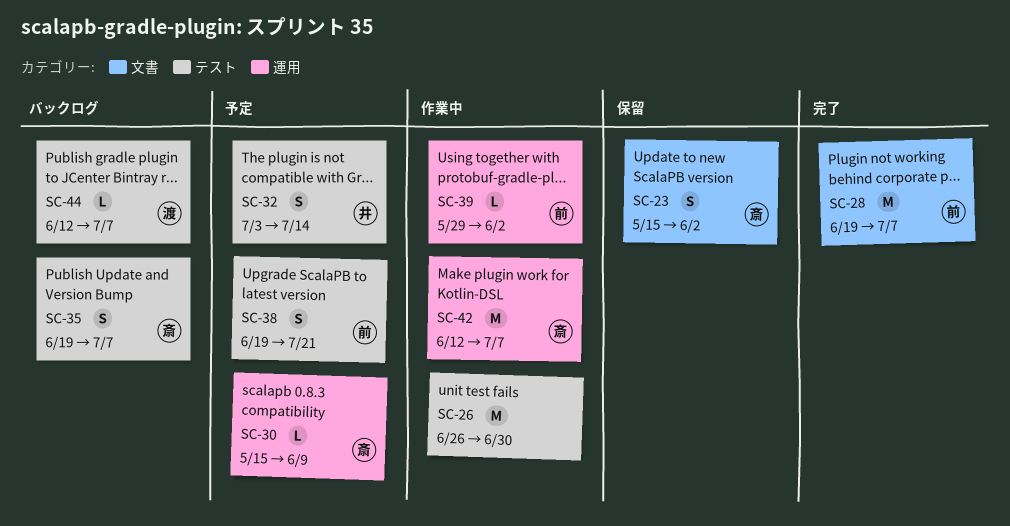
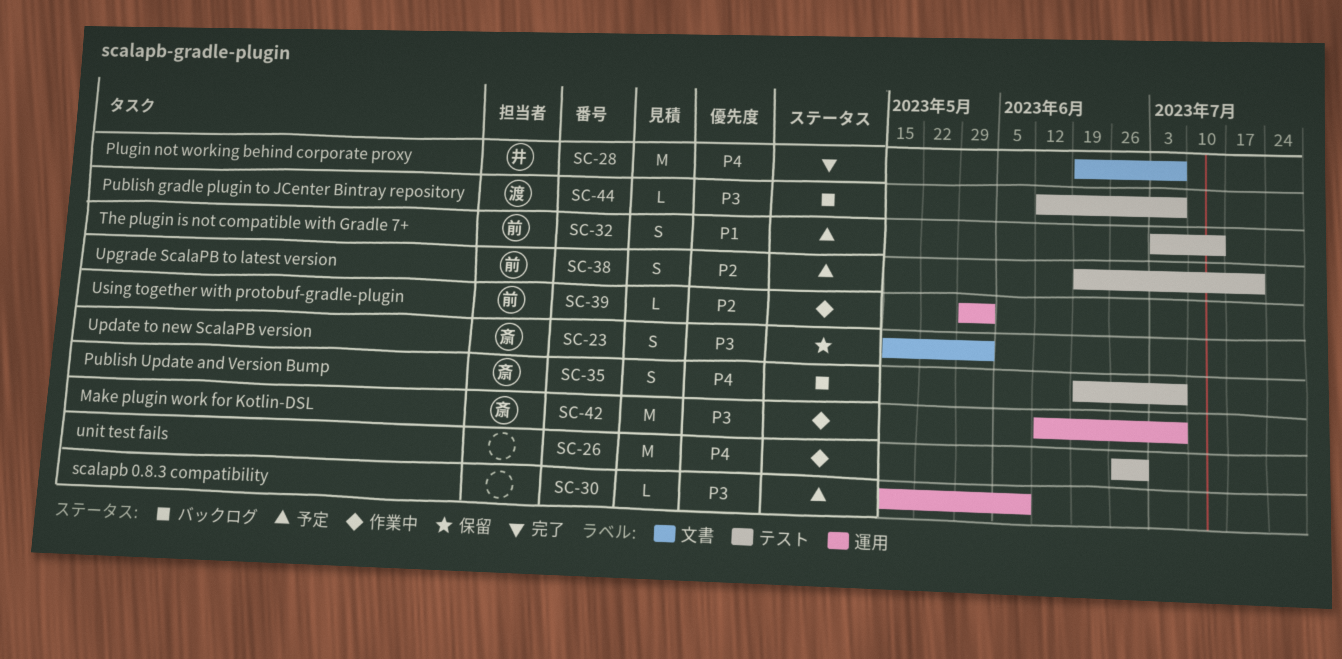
SC-28, owner: 前 -> 井
SC-30, owner: 斎 -> none
SC-32, owner: 井 -> 前

